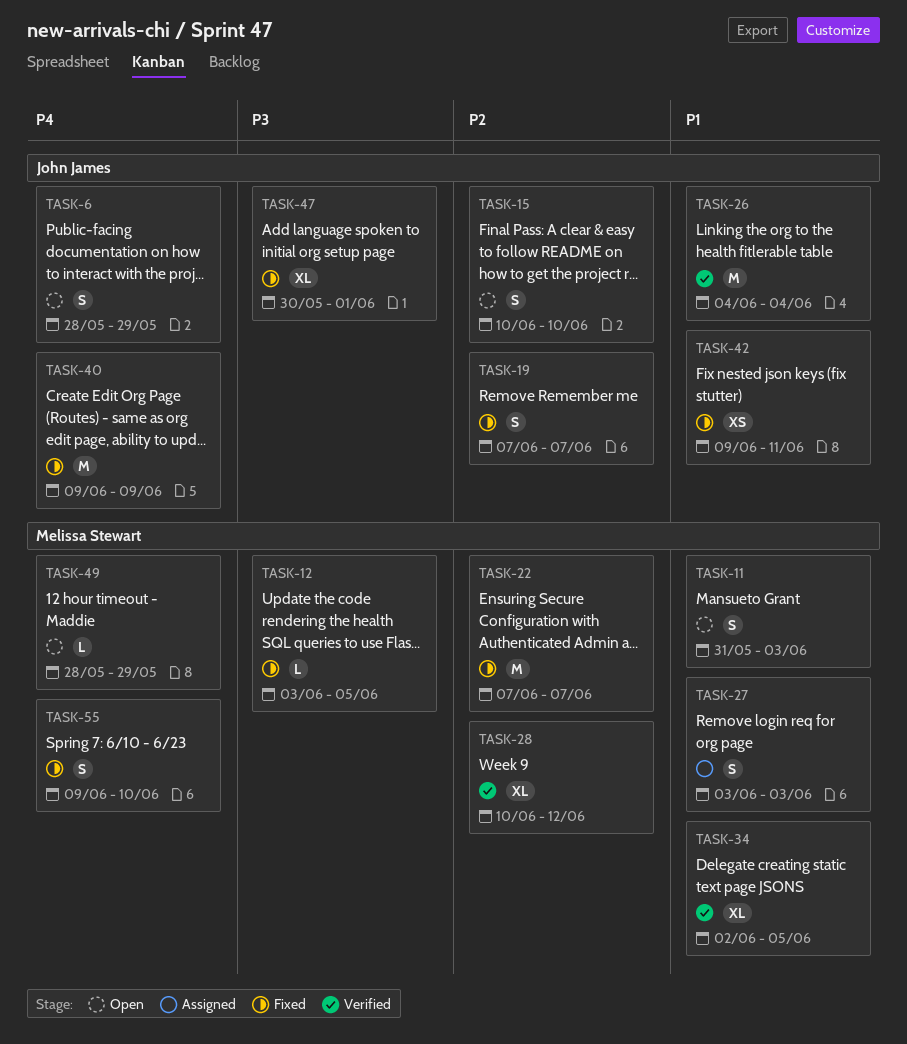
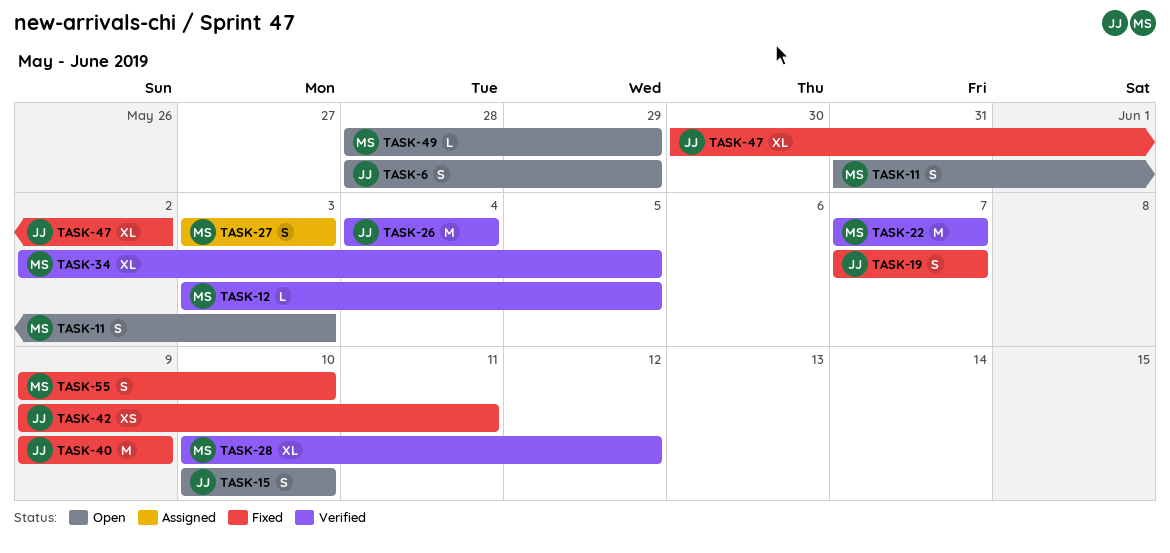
TASK-12, status: Fixed -> Verified
TASK-22, status: Fixed -> Verified
TASK-47, due: Jun 1 -> Jun 2

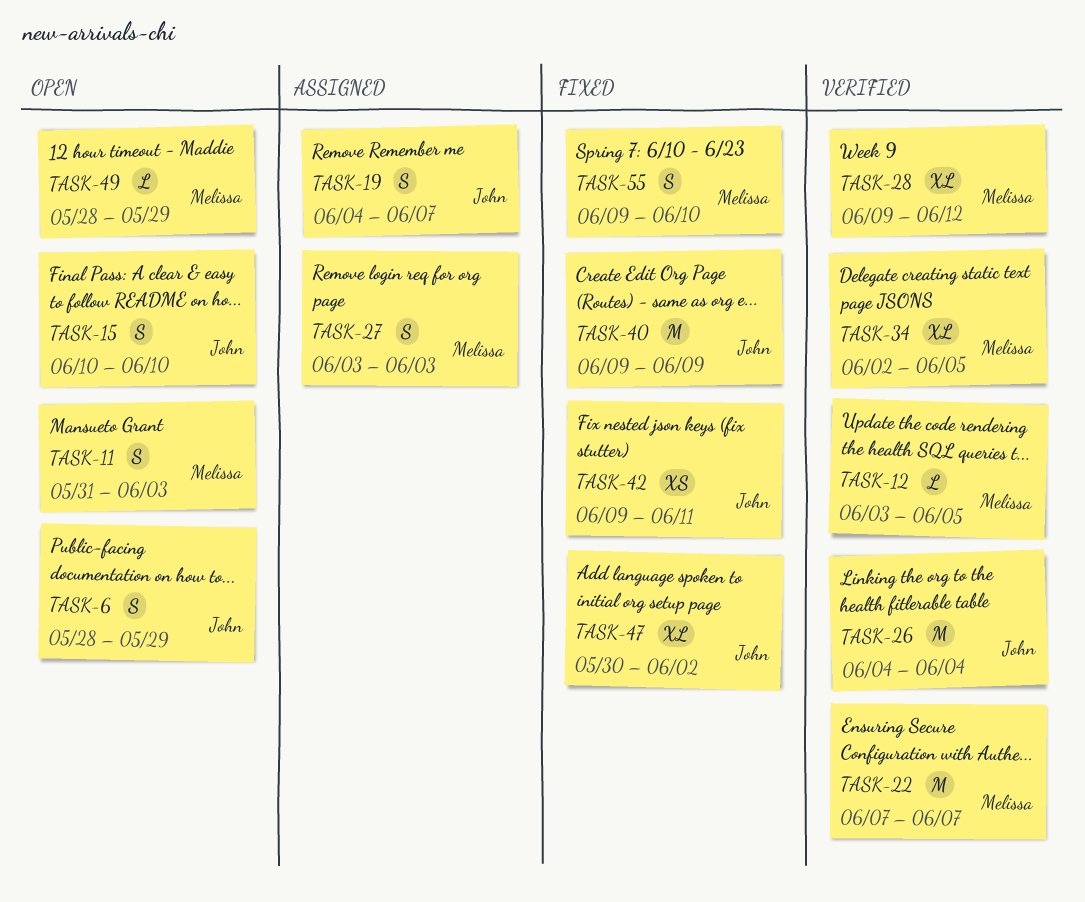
TASK-19, status: Fixed -> Assigned
TASK-19, start: Jun 7 -> Jun 4
TASK-28, start: Jun 10 -> Jun 9

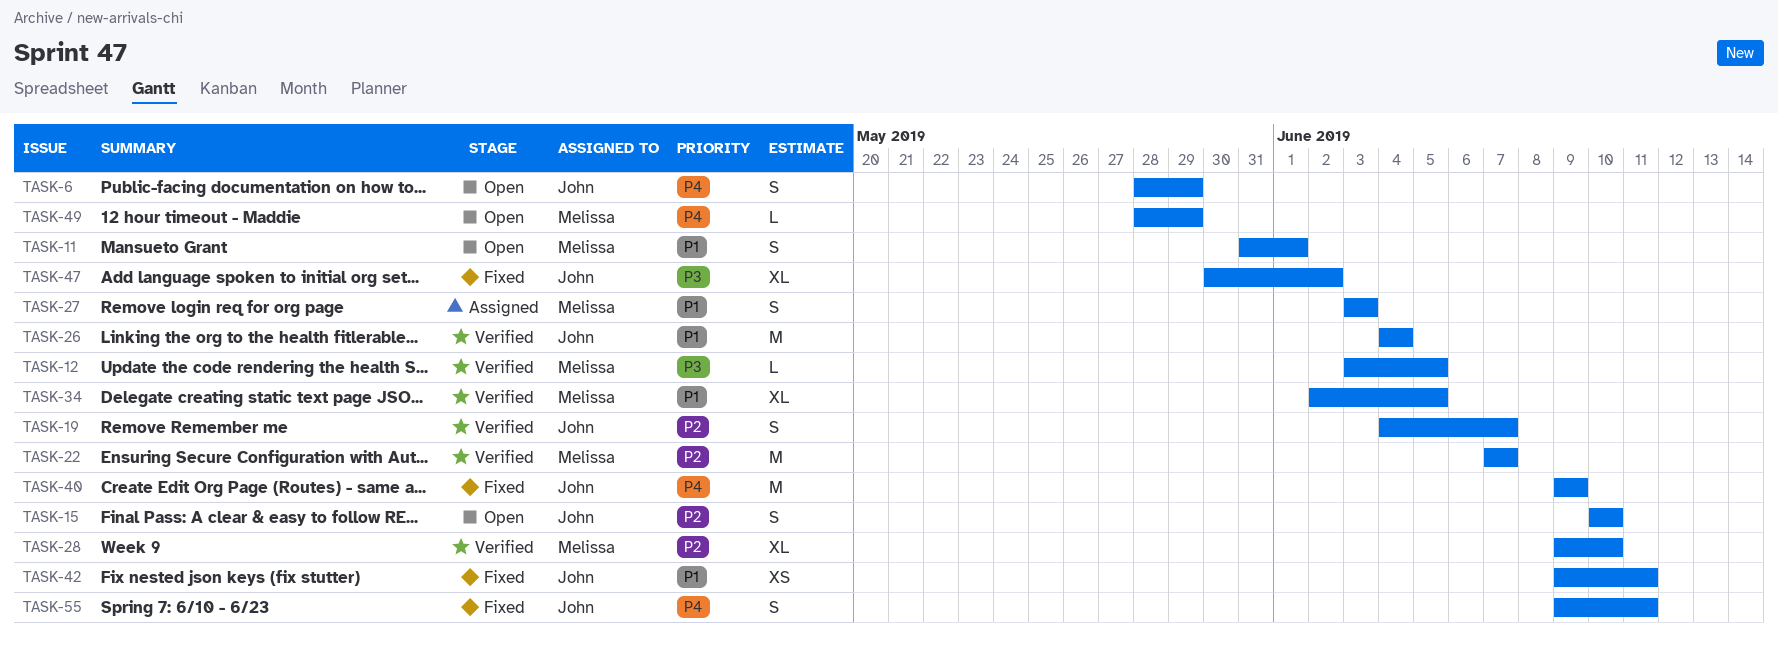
TASK-11, due: Jun 3 -> Jun 1
TASK-19, status: Assigned -> Verified
TASK-28, due: Jun 12 -> Jun 10
TASK-55, owner: Melissa -> John
TASK-55, due: Jun 10 -> Jun 11

